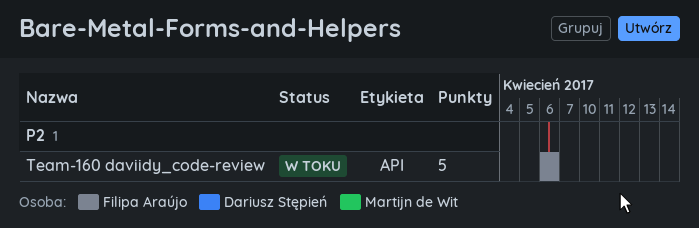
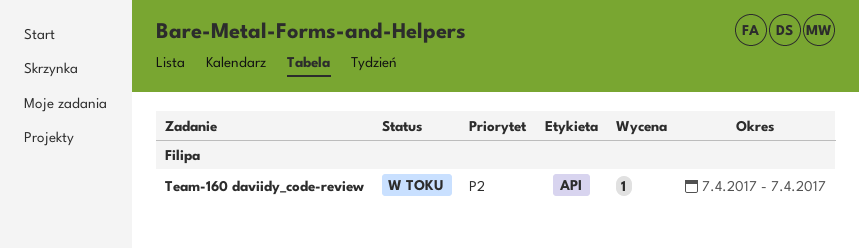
Team-160 daviidy_code-review, estimate: 5 -> 1
Team-160 daviidy_code-review, start: Apr 6 -> Apr 7
Team-160 daviidy_code-review, due: Apr 6 -> Apr 7

